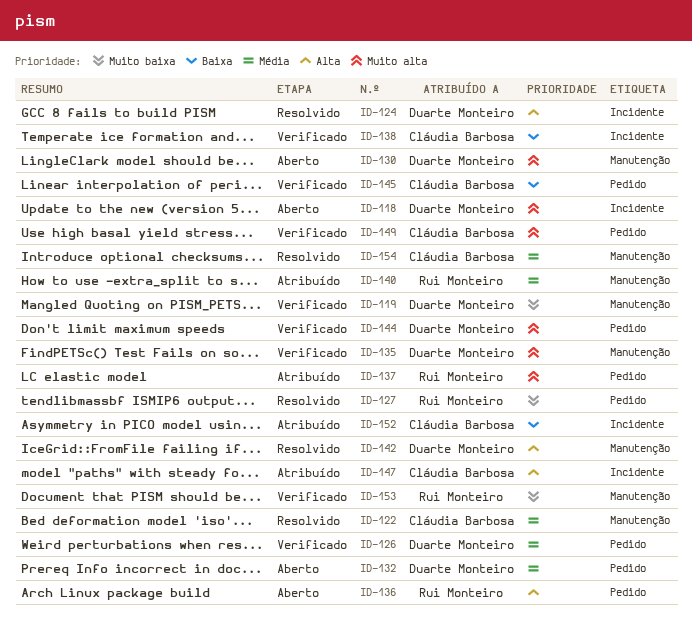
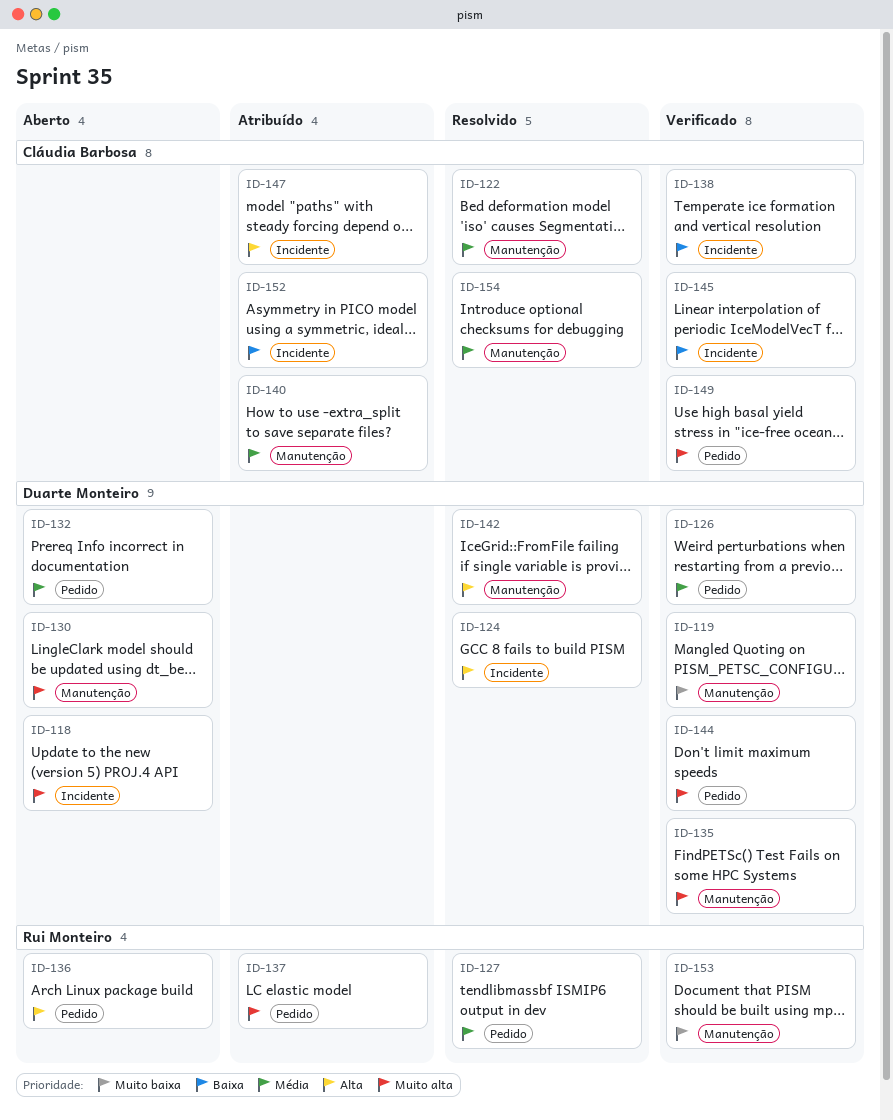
ID-127, priority: Muito baixa -> Média
ID-140, owner: Rui Monteiro -> Cláudia Barbosa
ID-145, label: Pedido -> Incidente

